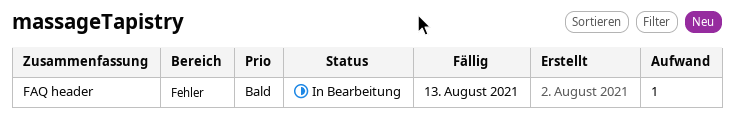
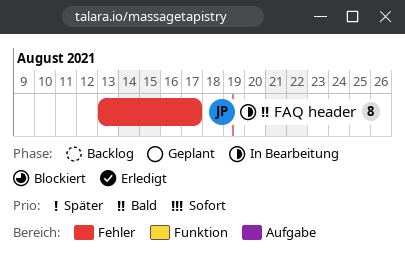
FAQ header, estimate: 1 -> 8
FAQ header, due: Aug 13 -> Aug 17

